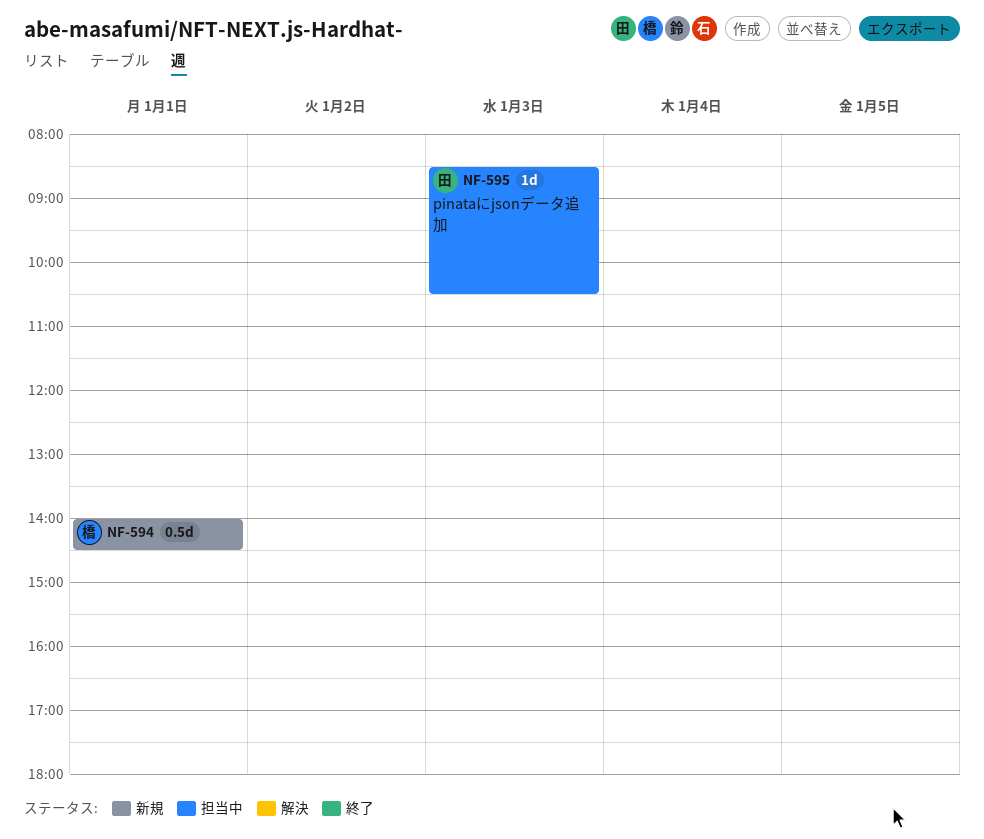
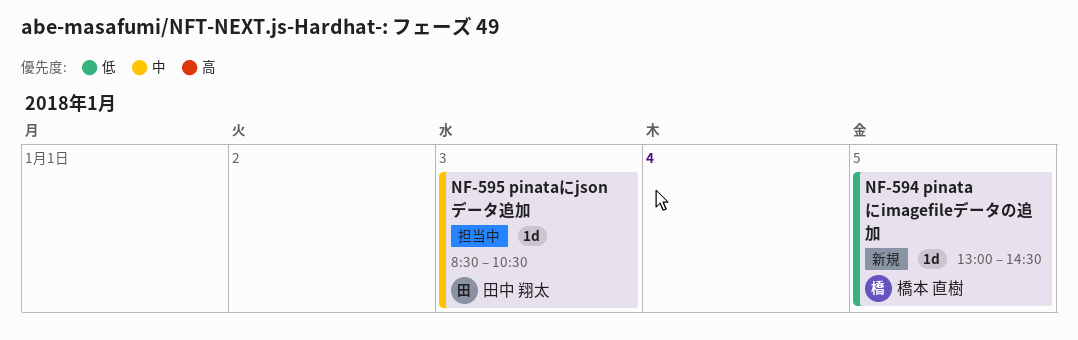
NF-594, estimate: 0.5d -> 1d
NF-594, day: Jan 1 -> Jan 5
NF-594, begins: 14:00 -> 13:00

